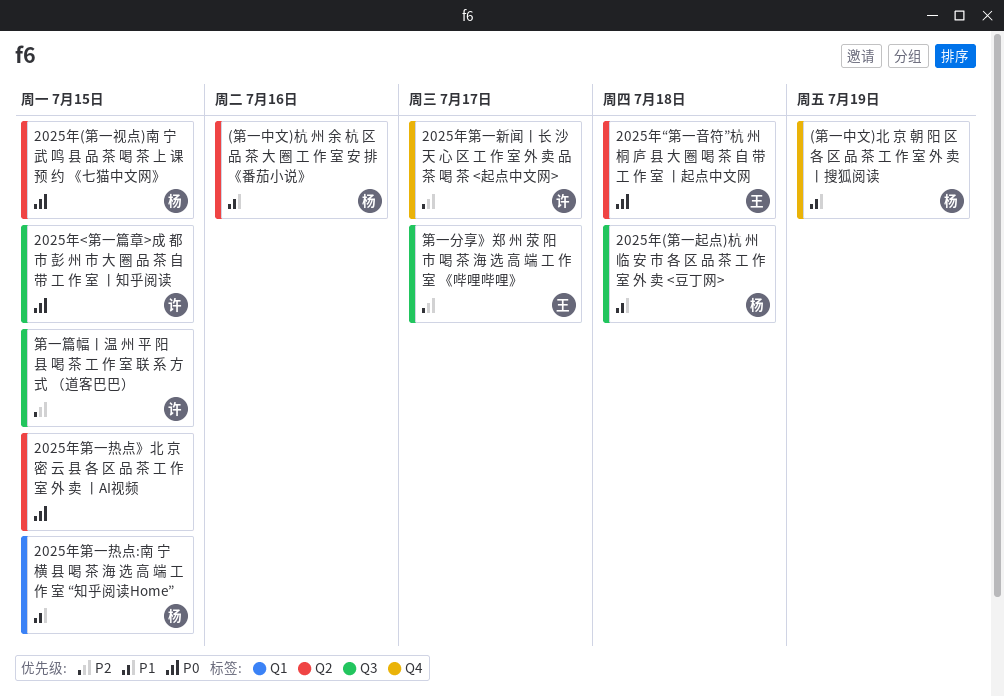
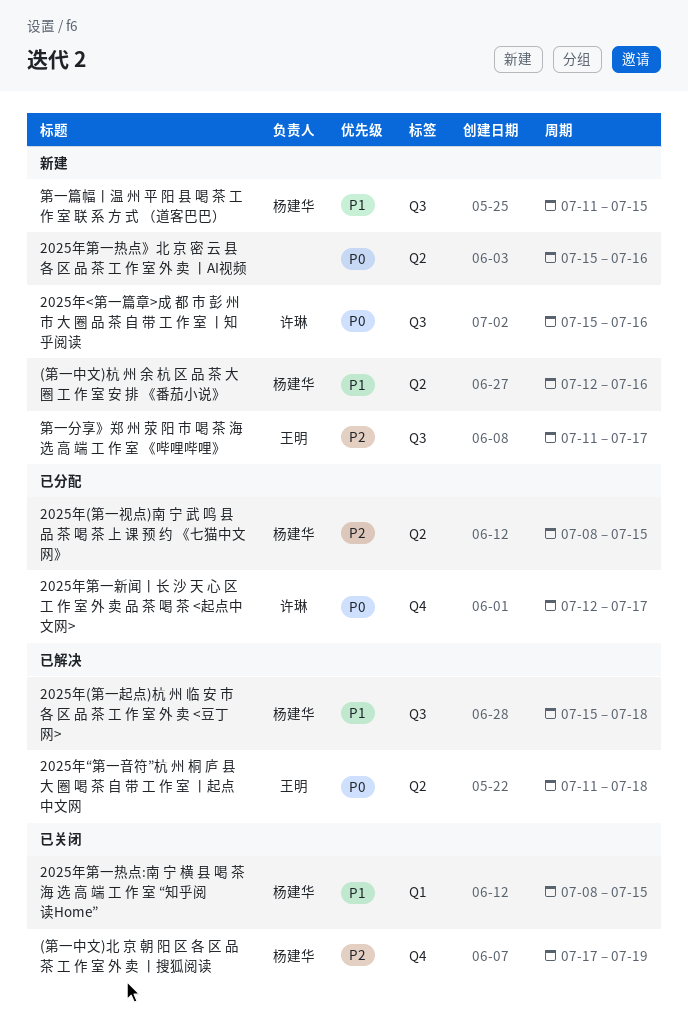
(第一中文)北 京 朝 阳 区 各 区 品 茶 工 作 室 外 卖 丨搜狐阅读, priority: P1 -> P2
2025年(第一视点)南 宁 武 鸣 县 品 茶 喝 茶 上 课 预 约 《七猫中文网》, priority: P0 -> P2
2025年<第一篇章>成 都 市 彭 州 市 大 圈 品 茶 自 带 工 作 室 丨知乎阅读, due: Jul 15 -> Jul 16
2025年第一新闻丨长 沙 天 心 区 工 作 室 外 卖 品 茶 喝 茶 <起点中文网>, priority: P2 -> P0
2025年第一热点》北 京 密 云 县 各 区 品 茶 工 作 室 外 卖 丨AI视频, due: Jul 15 -> Jul 16
第一篇幅丨温 州 平 阳 县 喝 茶 工 作 室 联 系 方 式 （道客巴巴）, owner: 许琳 -> 杨建华
第一篇幅丨温 州 平 阳 县 喝 茶 工 作 室 联 系 方 式 （道客巴巴）, priority: P2 -> P1

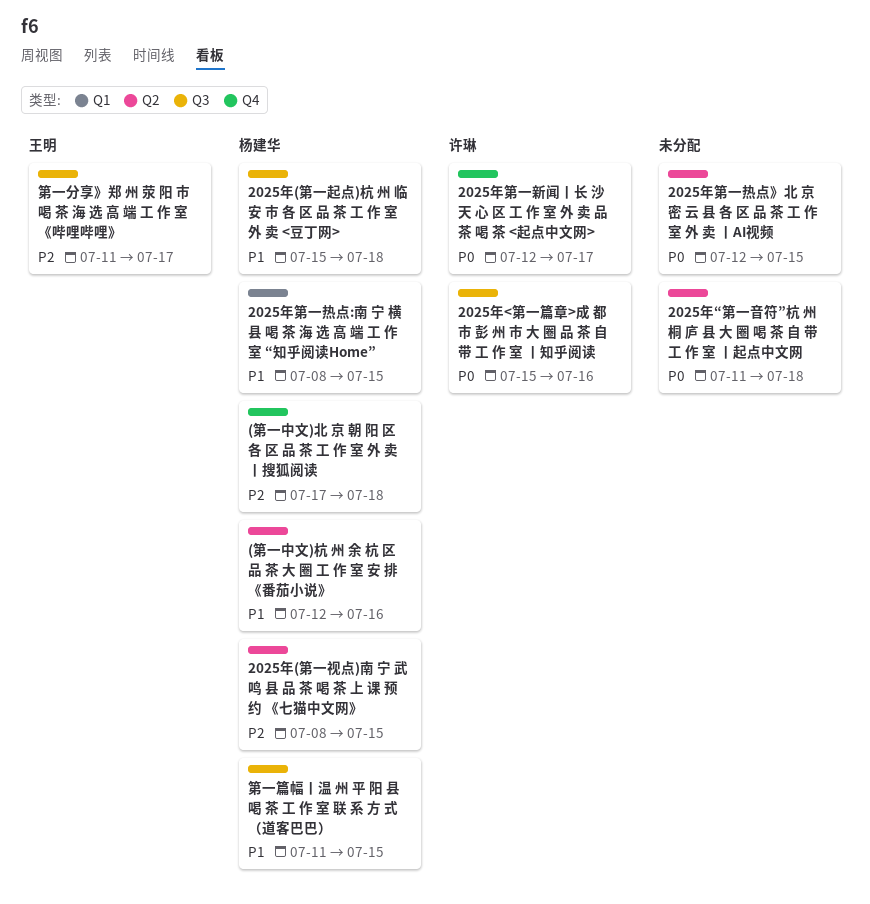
(第一中文)北 京 朝 阳 区 各 区 品 茶 工 作 室 外 卖 丨搜狐阅读, due: Jul 19 -> Jul 18
2025年“第一音符”杭 州 桐 庐 县 大 圈 喝 茶 自 带 工 作 室 丨起点中文网, owner: 王明 -> none
2025年第一热点》北 京 密 云 县 各 区 品 茶 工 作 室 外 卖 丨AI视频, start: Jul 15 -> Jul 12
2025年第一热点》北 京 密 云 县 各 区 品 茶 工 作 室 外 卖 丨AI视频, due: Jul 16 -> Jul 15

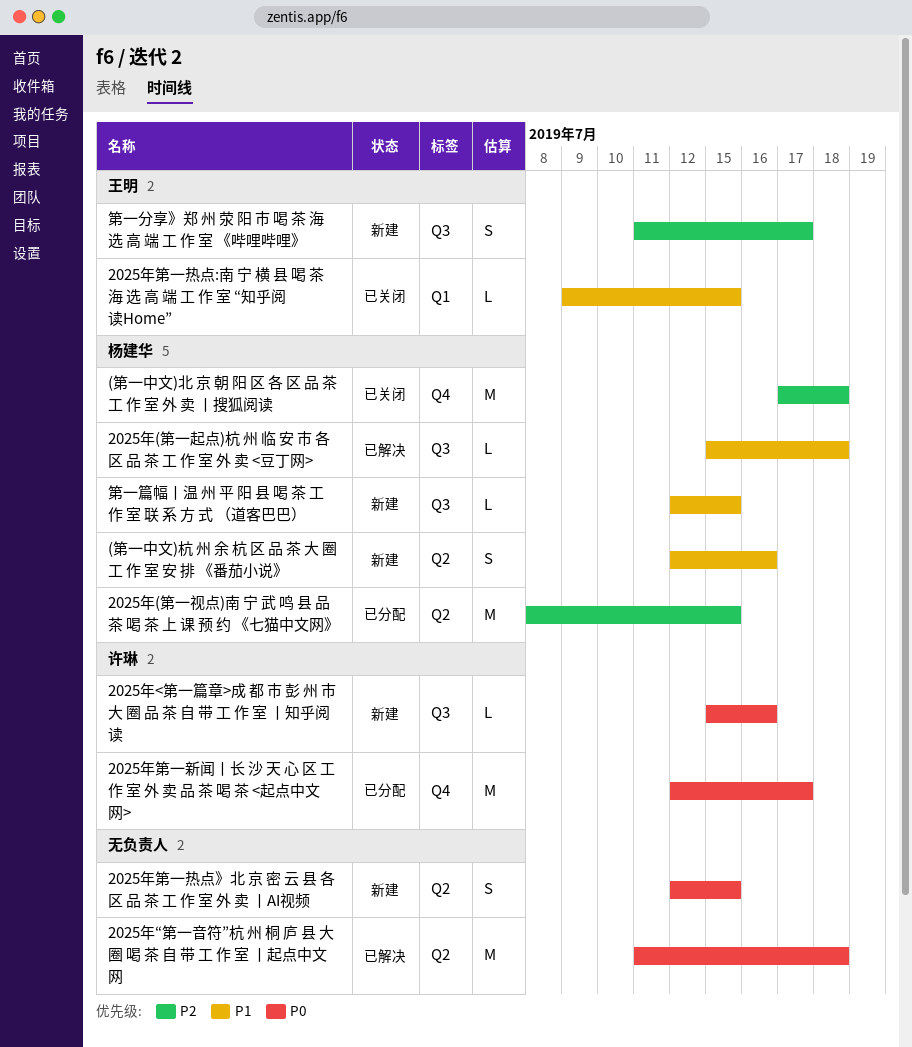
2025年第一热点:南 宁 横 县 喝 茶 海 选 高 端 工 作 室 “知乎阅读Home”, owner: 杨建华 -> 王明
2025年第一热点:南 宁 横 县 喝 茶 海 选 高 端 工 作 室 “知乎阅读Home”, start: Jul 8 -> Jul 9
第一篇幅丨温 州 平 阳 县 喝 茶 工 作 室 联 系 方 式 （道客巴巴）, start: Jul 11 -> Jul 12

